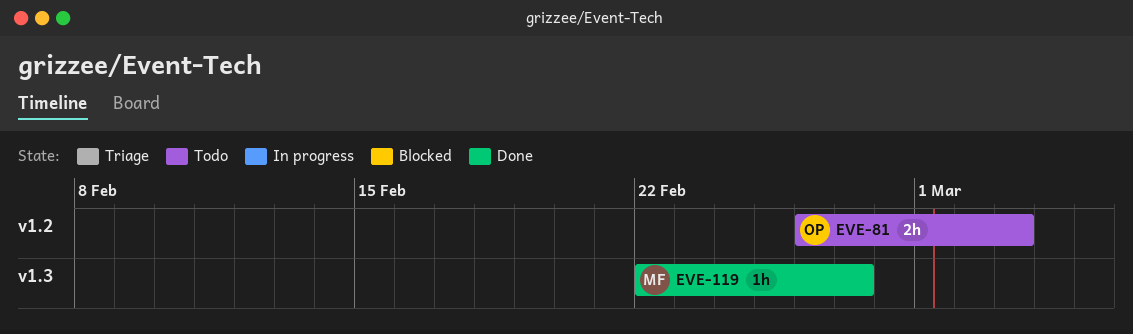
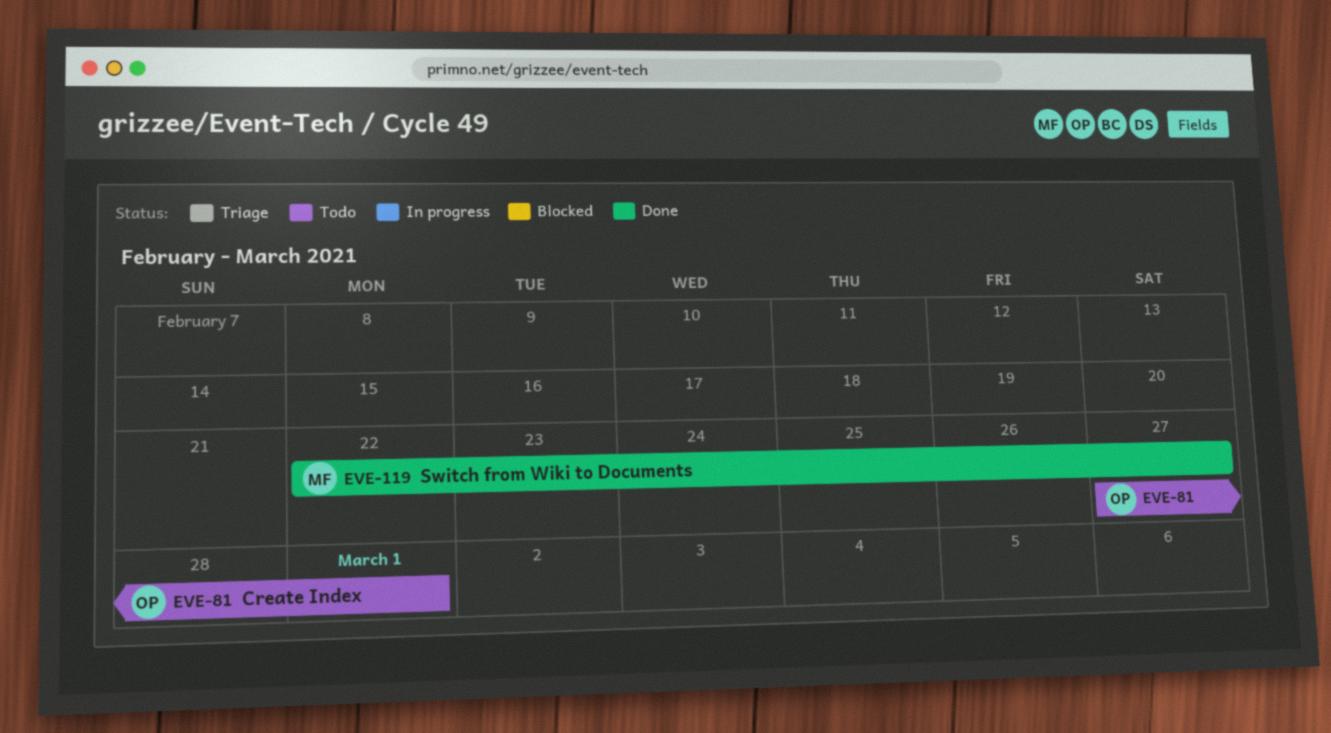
EVE-81, start: Feb 26 -> Feb 27
EVE-81, due: Mar 3 -> Mar 1

